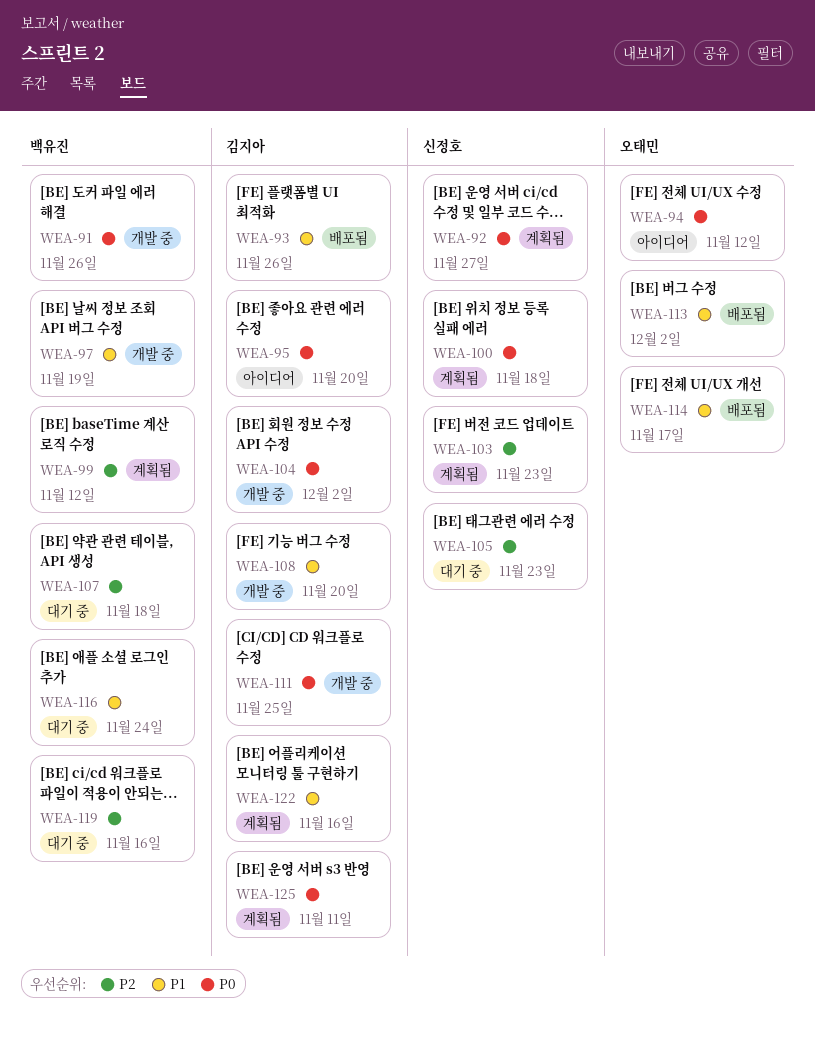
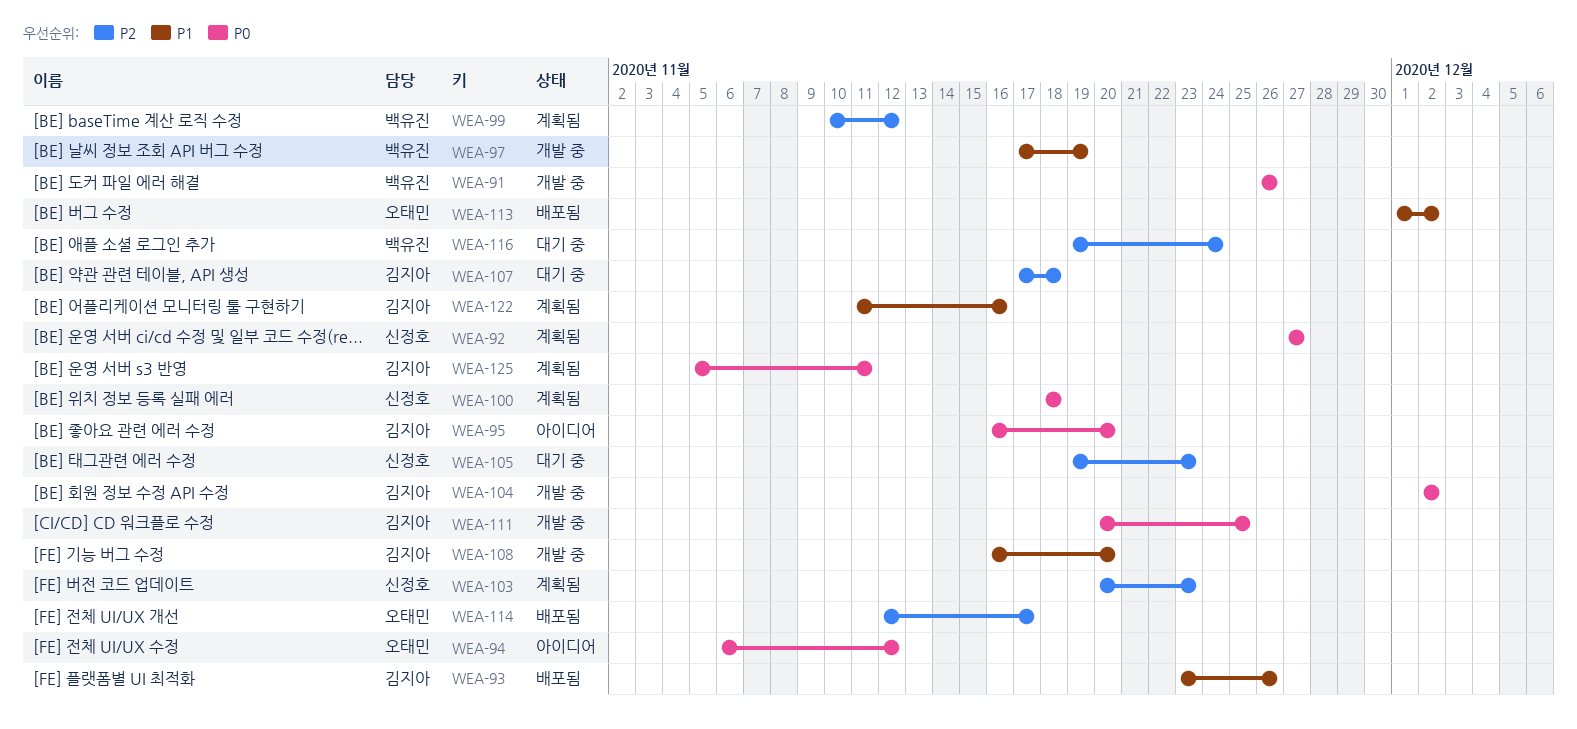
WEA-107, owner: 백유진 -> 김지아
WEA-114, priority: P1 -> P2
WEA-116, priority: P1 -> P2
WEA-119: present -> none

